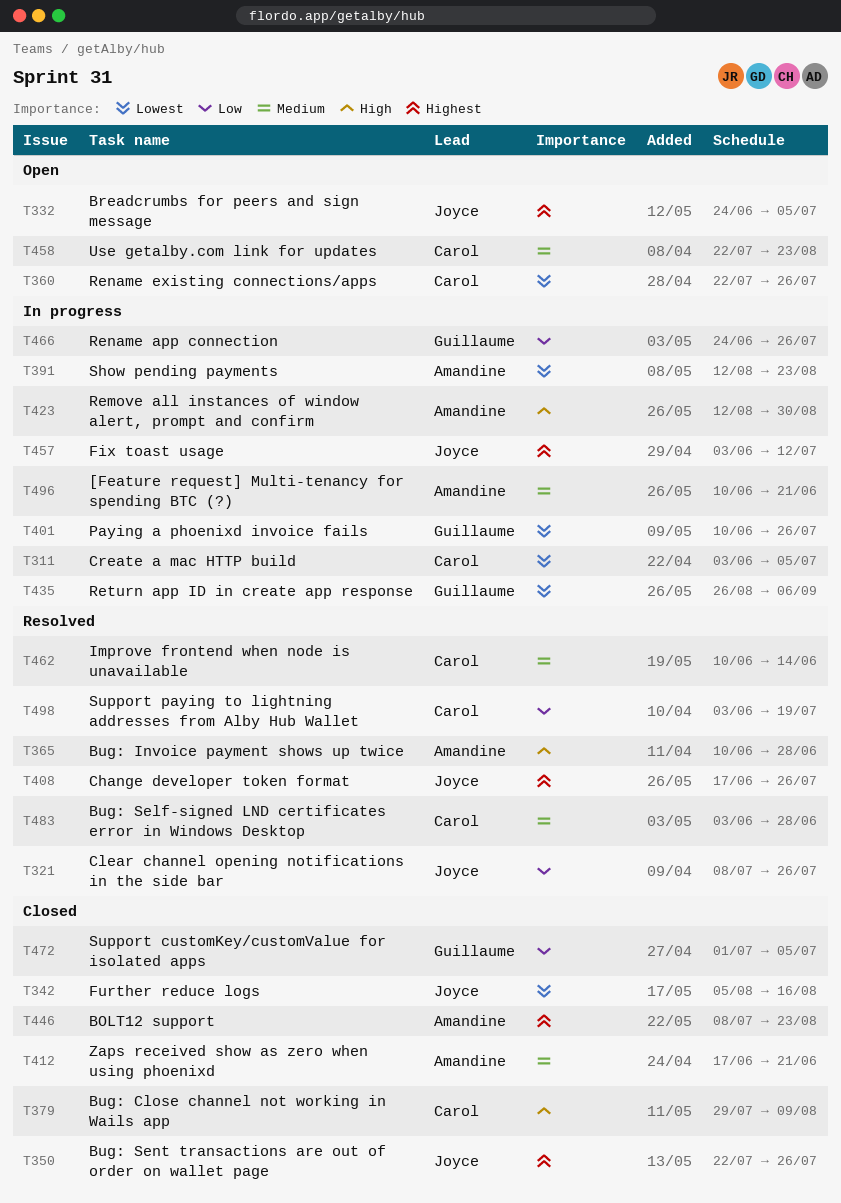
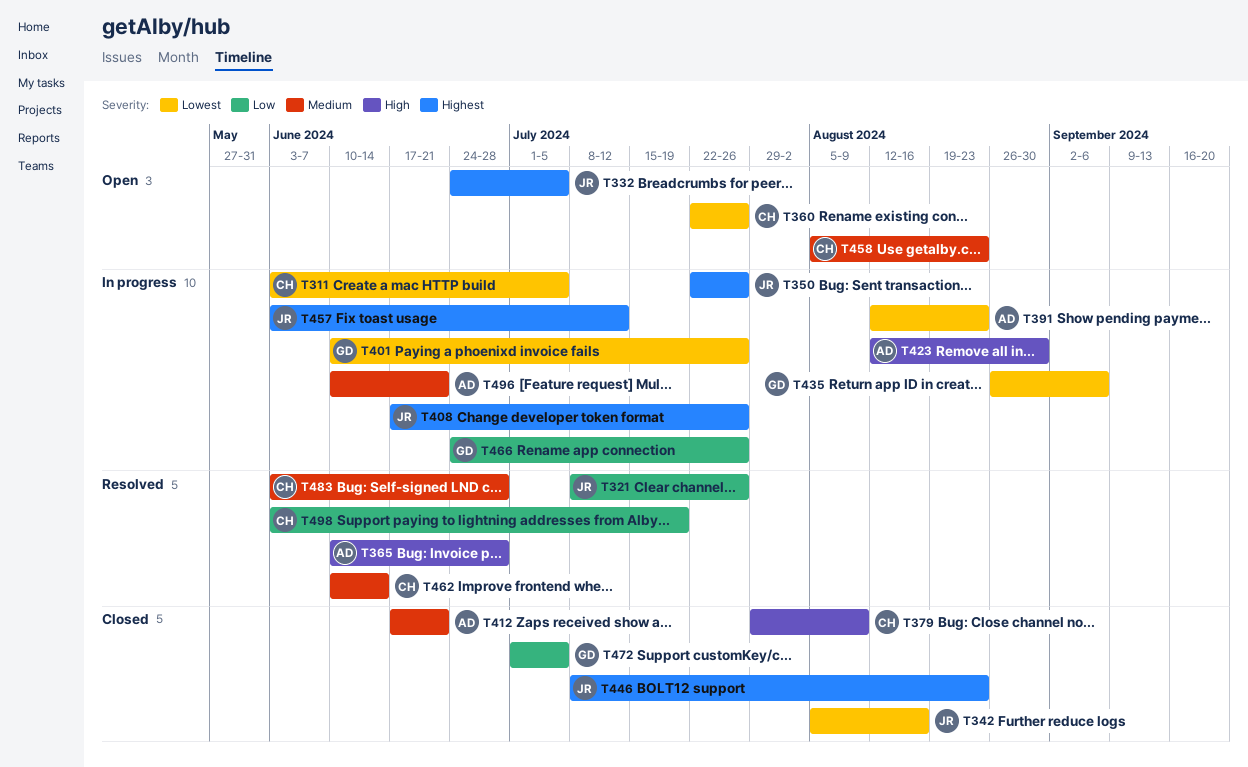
T350, status: Closed -> In progress
T408, status: Resolved -> In progress
T446, owner: Amandine -> Joyce
T458, start: Jul 22 -> Aug 5

